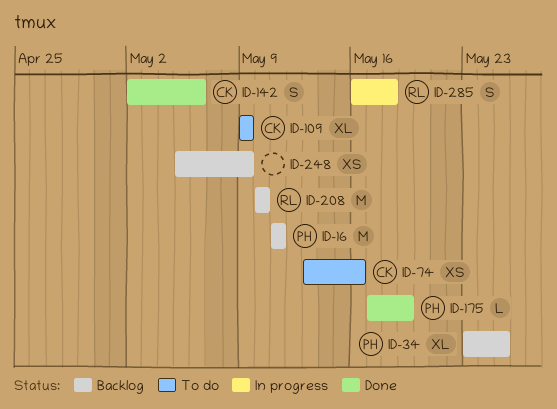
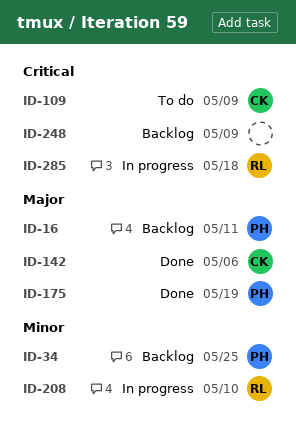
ID-74: present -> none
ID-208, status: Backlog -> In progress

